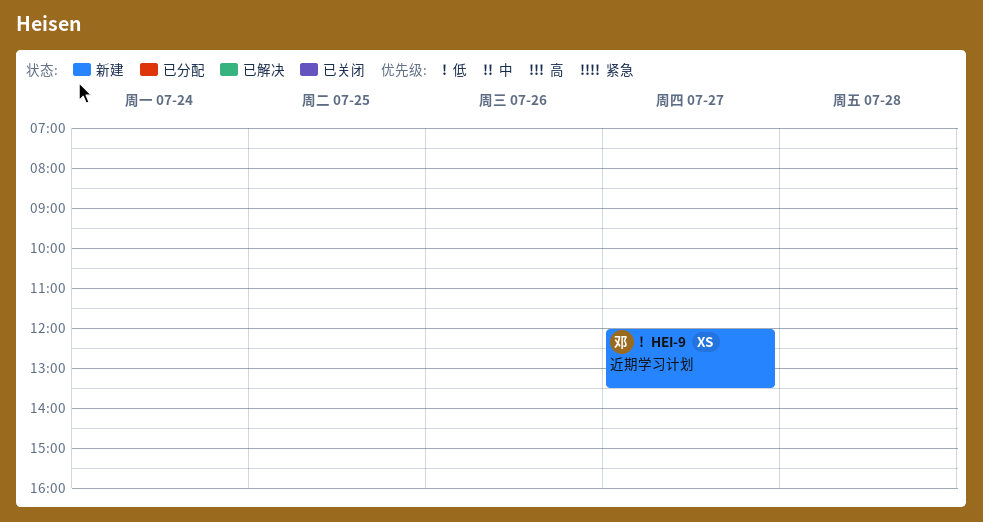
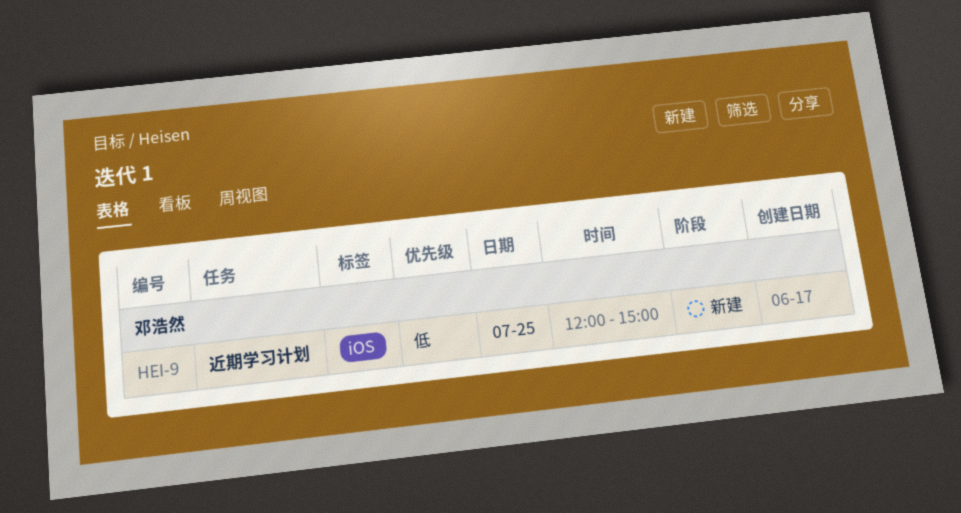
HEI-9, day: Jul 27 -> Jul 25
HEI-9, ends: 13:30 -> 15:00

